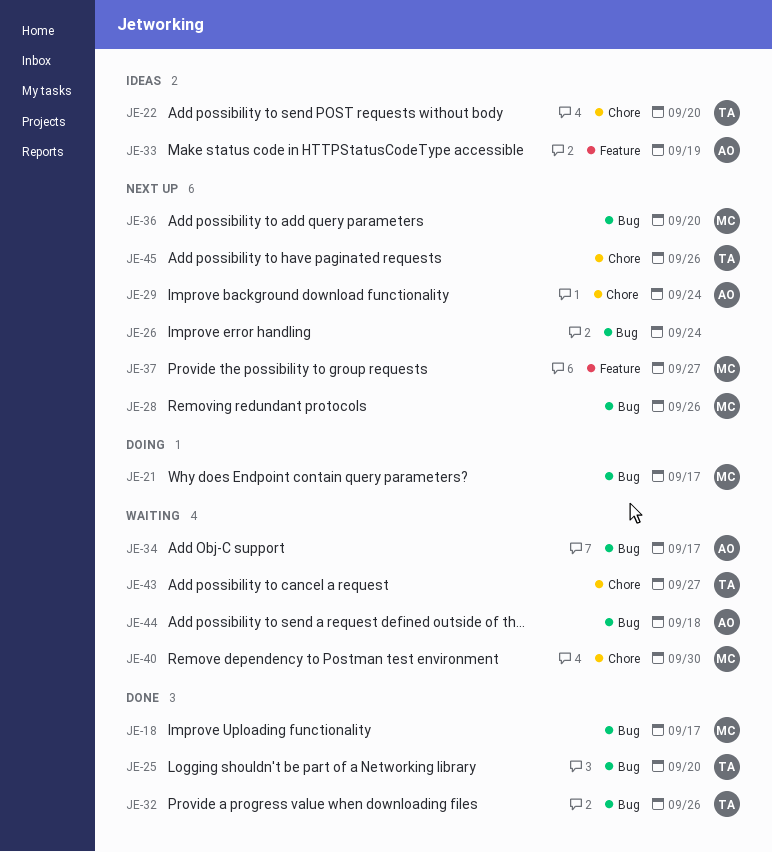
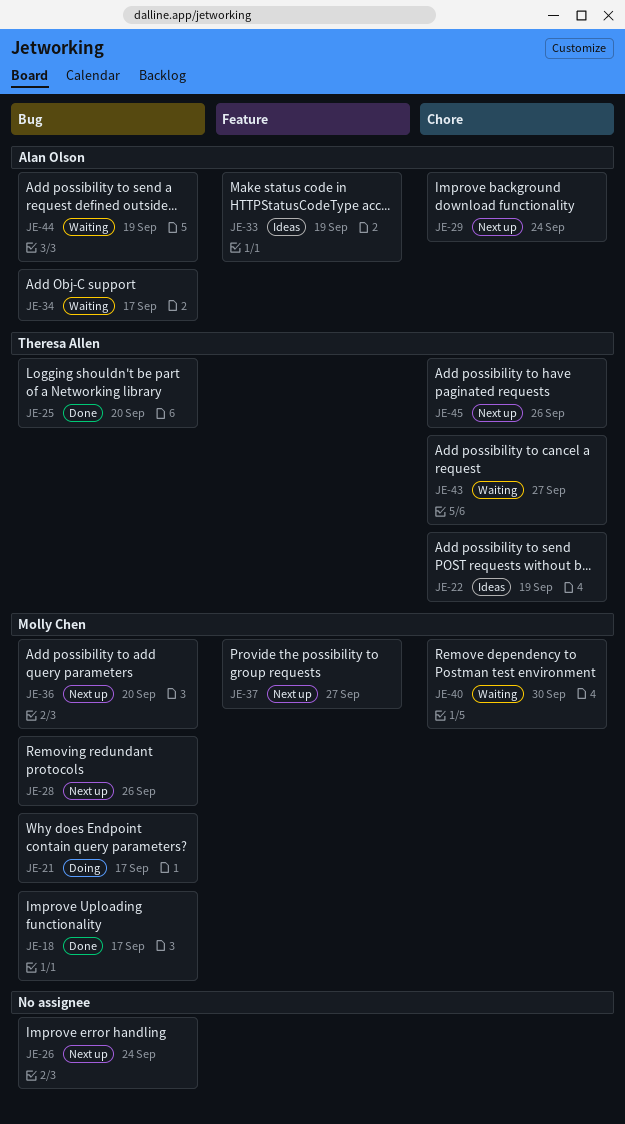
JE-22, due: Sep 20 -> Sep 19
JE-32: present -> none
JE-44, due: Sep 18 -> Sep 19

